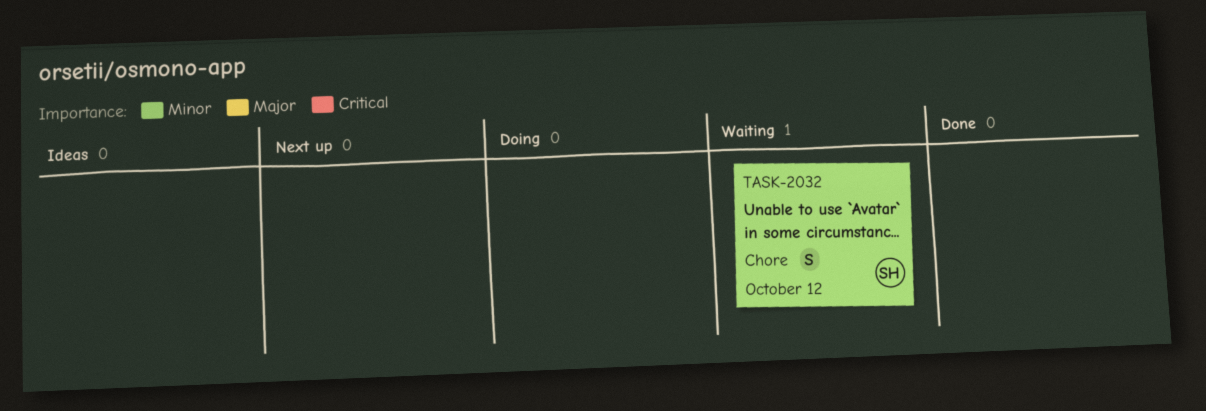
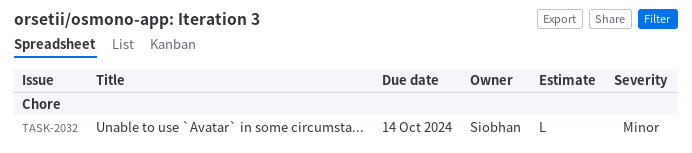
TASK-2032, estimate: S -> L
TASK-2032, due: Oct 12 -> Oct 14

